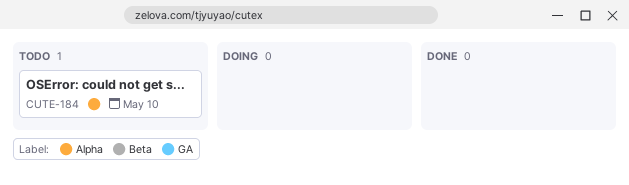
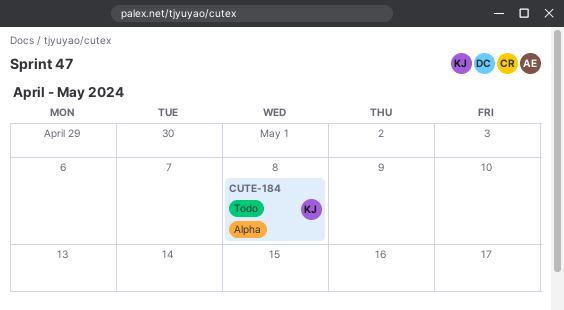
CUTE-184, due: May 10 -> May 8

